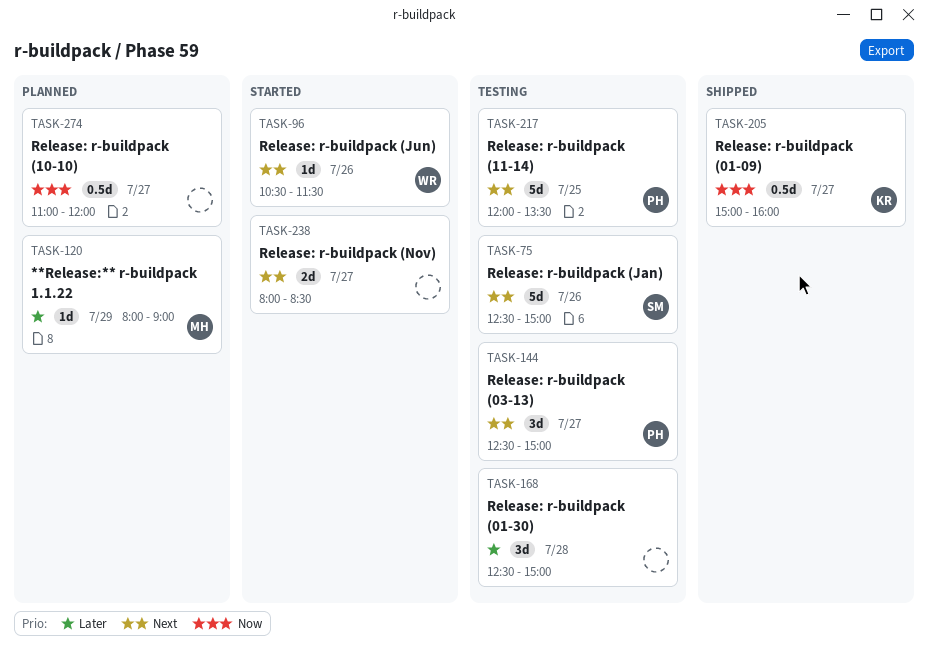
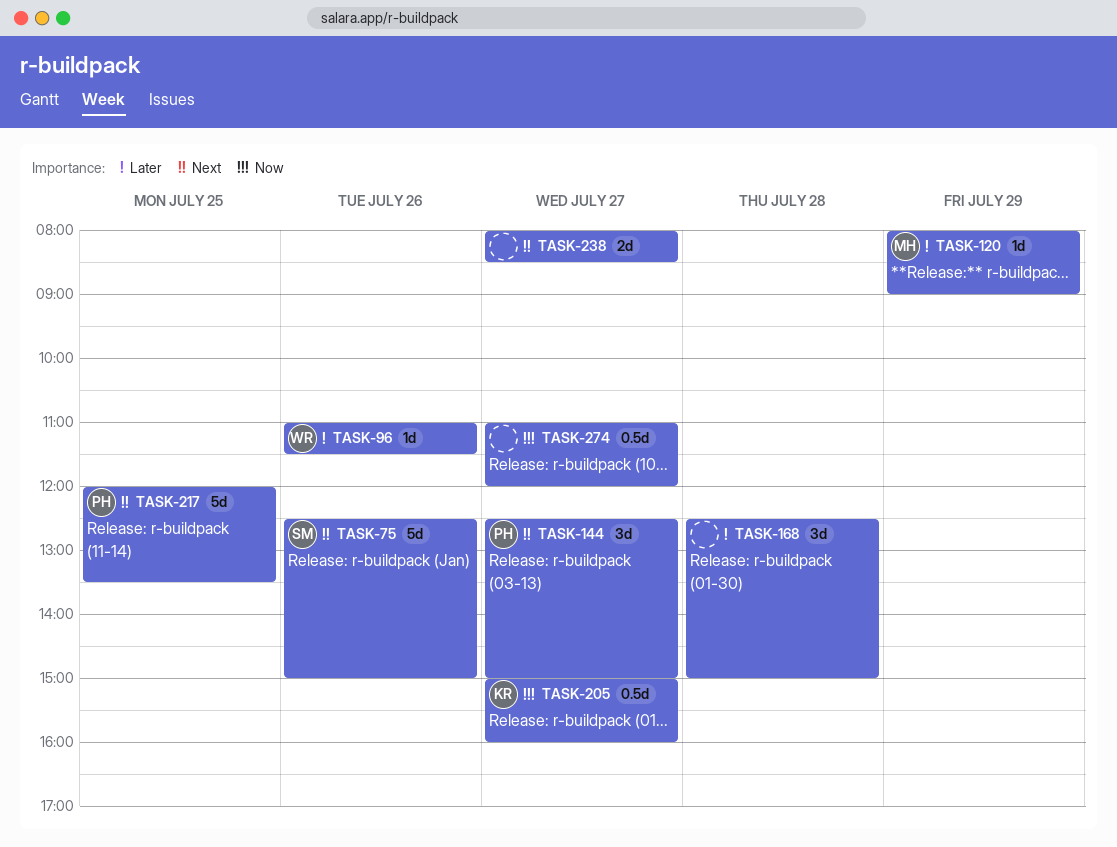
TASK-96, priority: Next -> Later
TASK-96, begins: 10:30 -> 11:00

